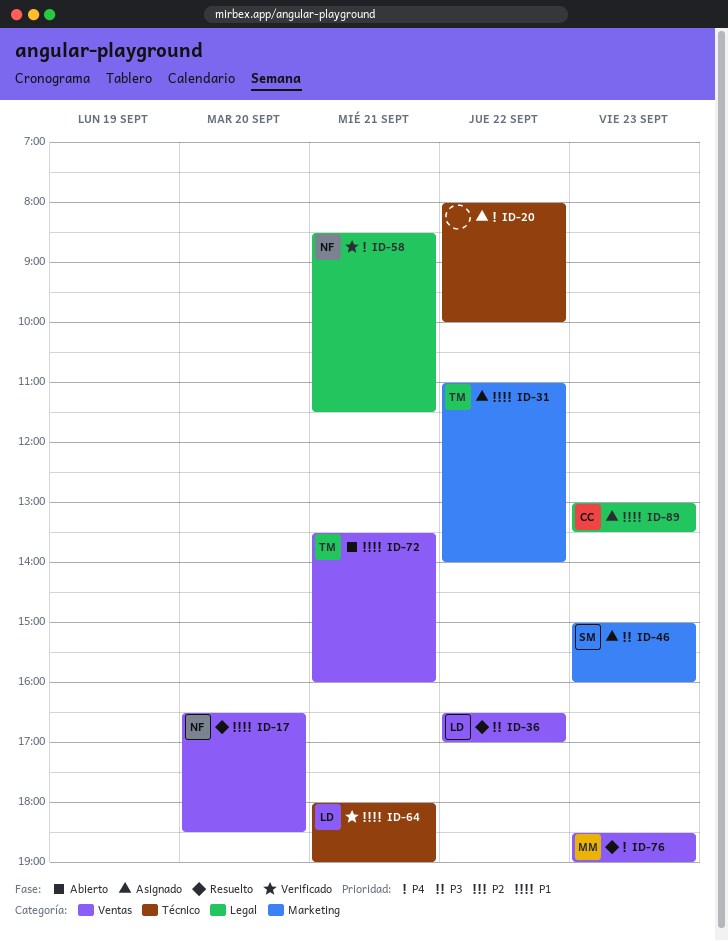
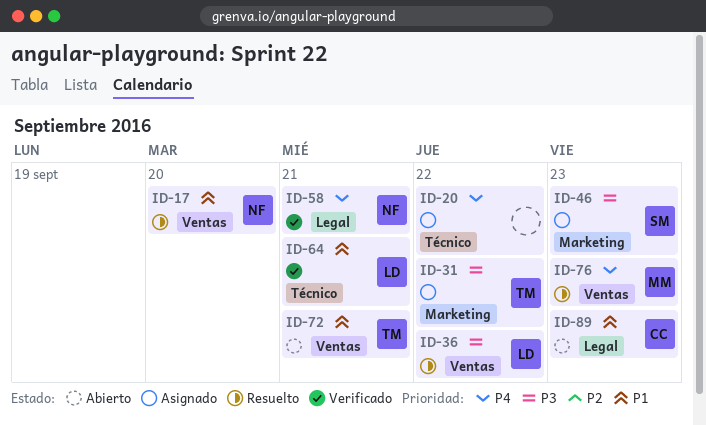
ID-31, priority: P1 -> P3
ID-89, status: Asignado -> Abierto

